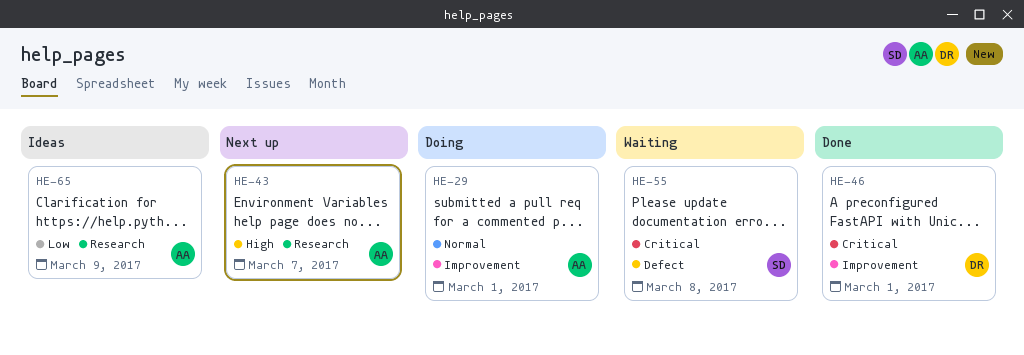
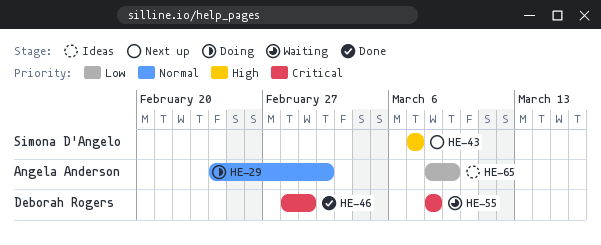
HE-29, due: Mar 1 -> Mar 2
HE-43, owner: Angela Anderson -> Simona D'Angelo
HE-55, owner: Simona D'Angelo -> Deborah Rogers

